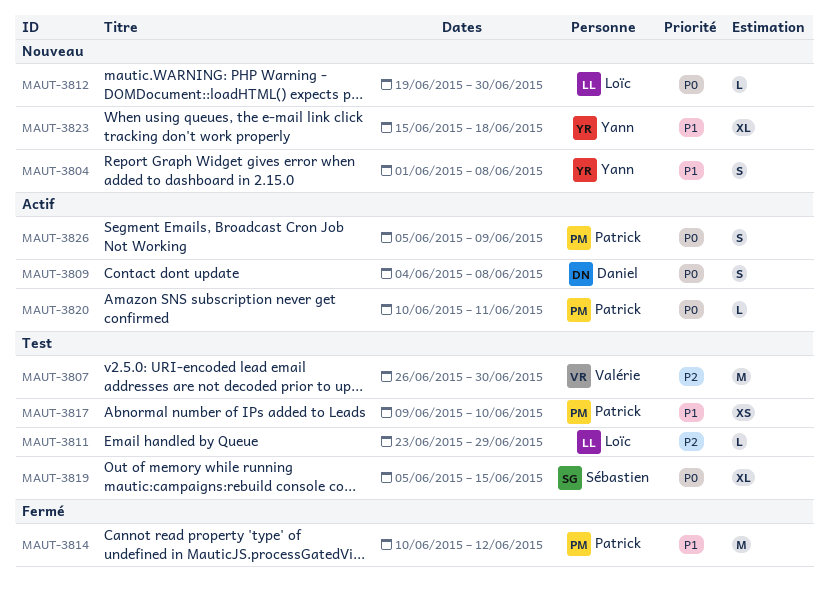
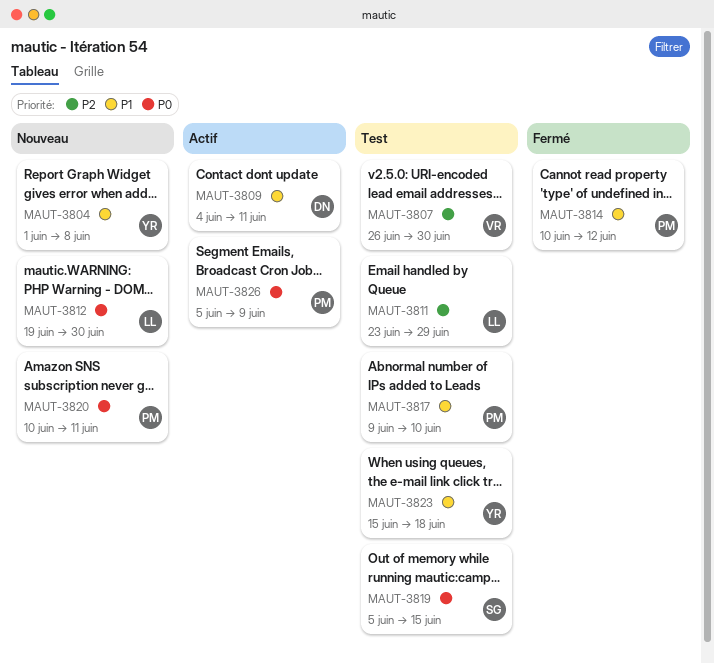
MAUT-3809, priority: P0 -> P1
MAUT-3809, due: Jun 8 -> Jun 11
MAUT-3820, status: Actif -> Nouveau
MAUT-3823, status: Nouveau -> Test

